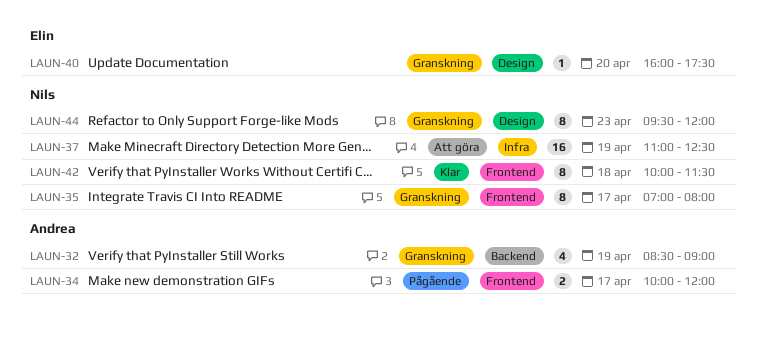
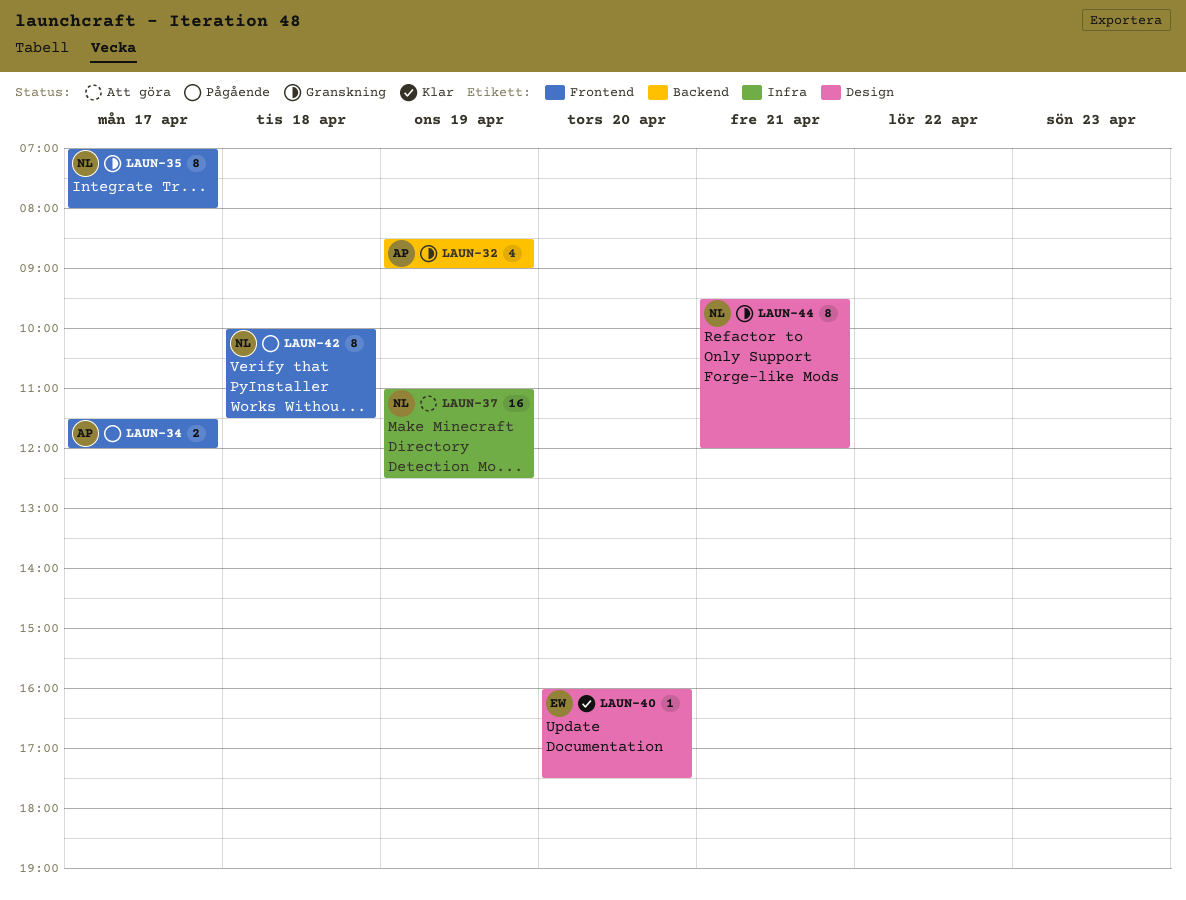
LAUN-34, begins: 10:00 -> 11:30
LAUN-40, status: Granskning -> Klar
LAUN-42, status: Klar -> Pågående
LAUN-44, day: Apr 23 -> Apr 21

